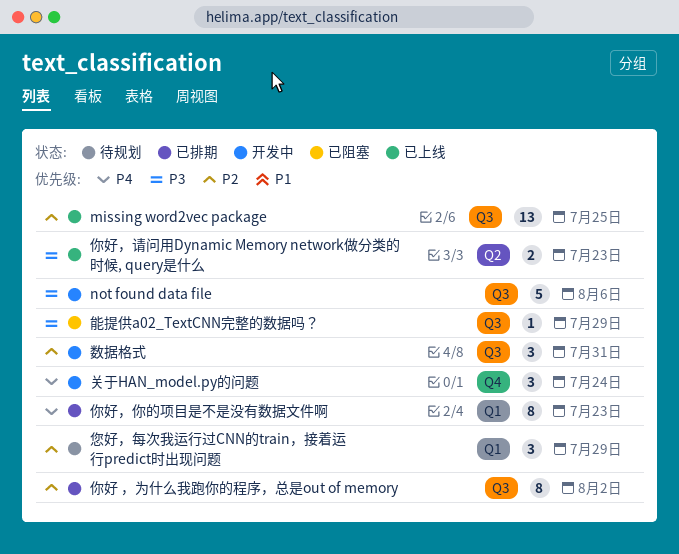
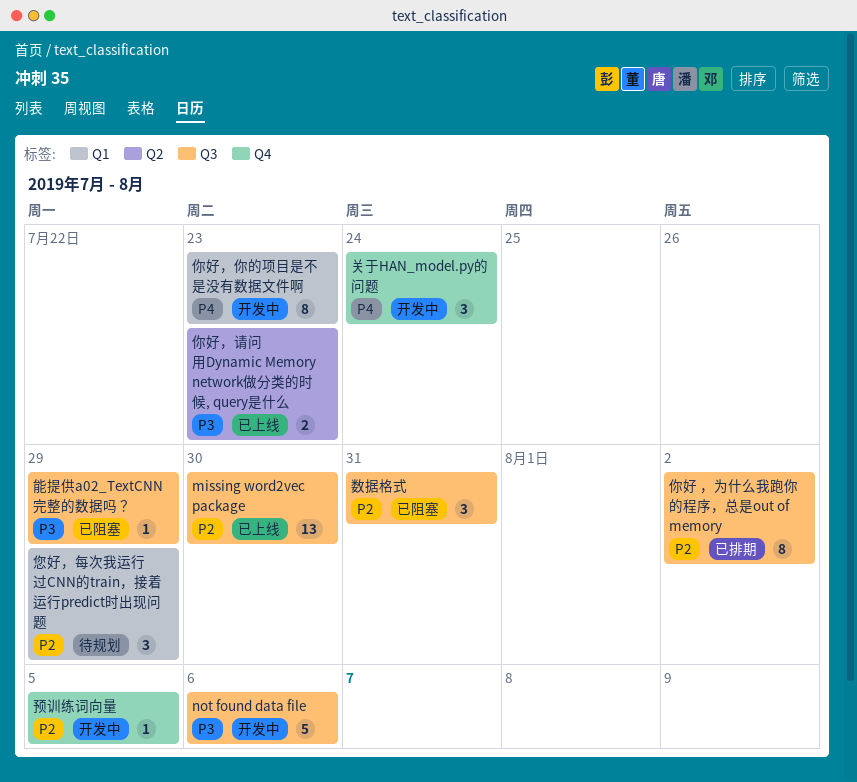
missing word2vec package, due: Jul 25 -> Jul 30
你好，你的项目是不是没有数据文件啊, status: 已排期 -> 开发中
数据格式, status: 开发中 -> 已阻塞
预训练词向量: none -> present

